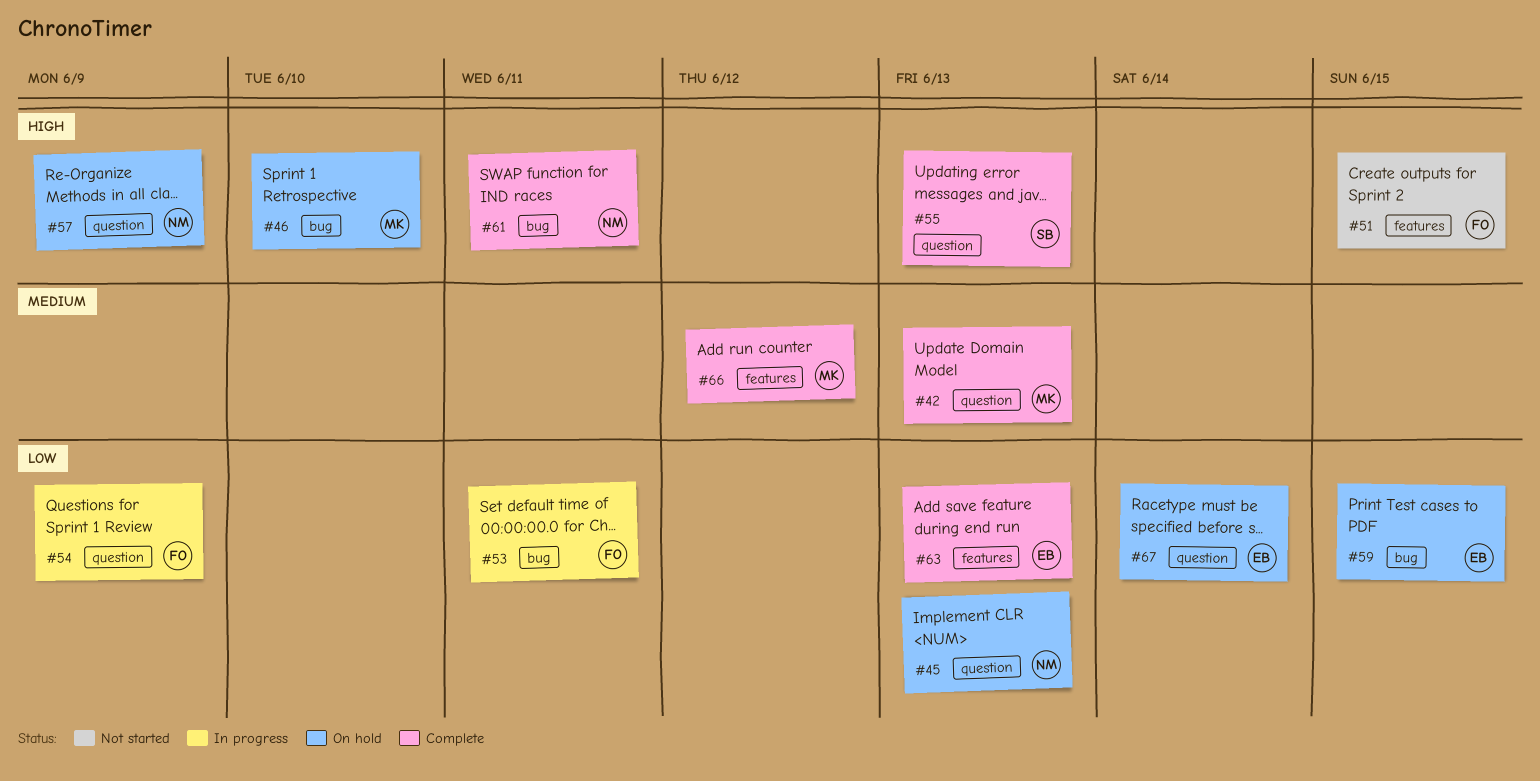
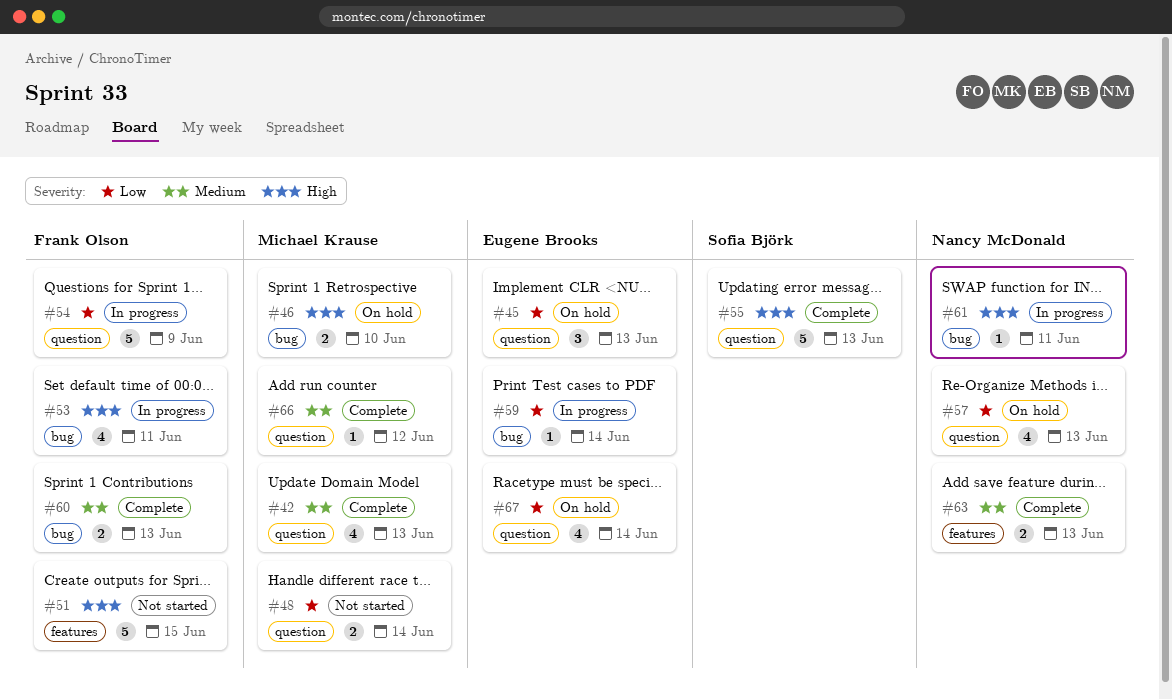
#45, owner: Nancy McDonald -> Eugene Brooks
#48: none -> present
#53, priority: Low -> High
#57, priority: High -> Low
#57, due: Jun 9 -> Jun 13
#59, status: On hold -> In progress
#59, due: Jun 15 -> Jun 14
#60: none -> present
#61, status: Complete -> In progress
#63, owner: Eugene Brooks -> Nancy McDonald
#63, priority: Low -> Medium
#66, label: features -> question

